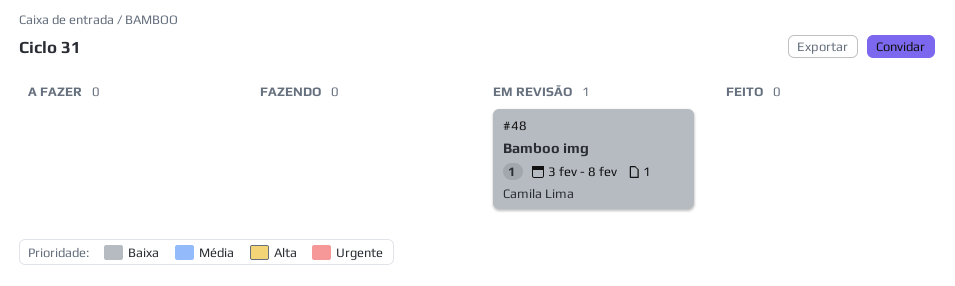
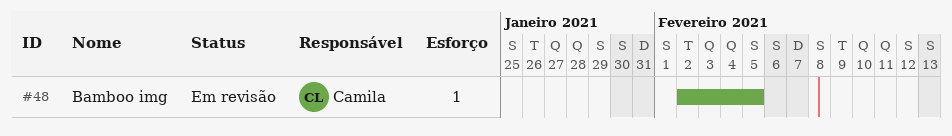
#48, start: Feb 3 -> Feb 2
#48, due: Feb 8 -> Feb 5

